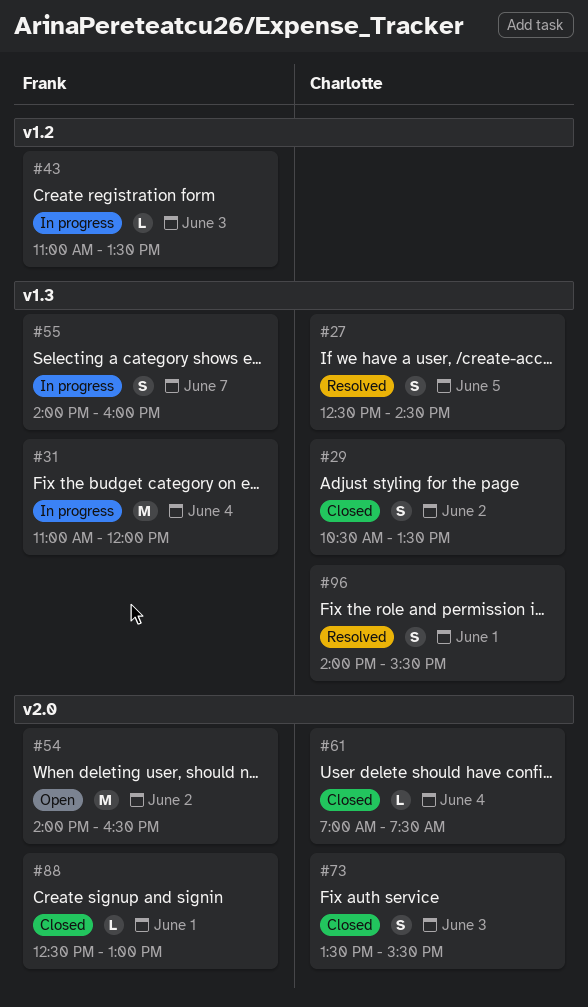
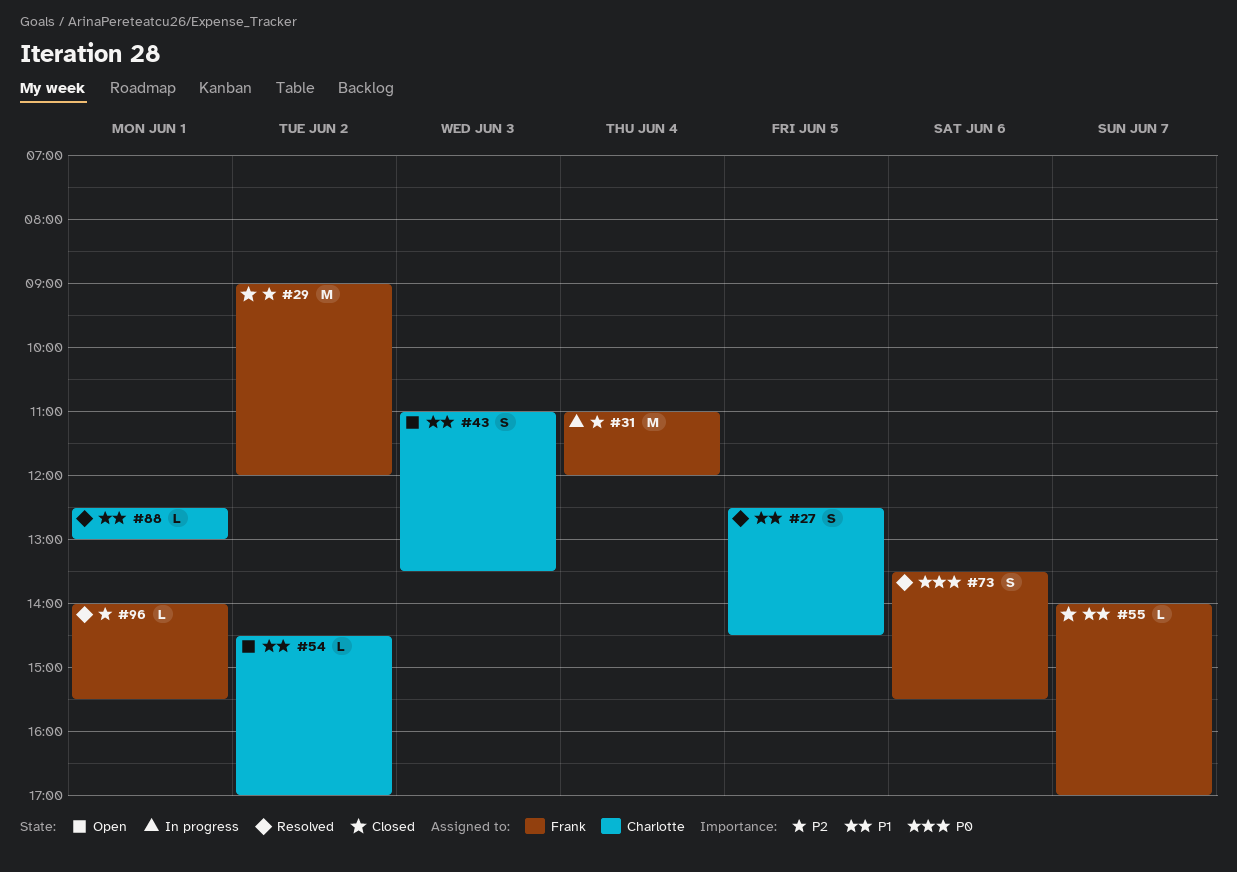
#29, owner: Charlotte -> Frank
#29, estimate: S -> M
#29, begins: 10:30 -> 09:00
#29, ends: 13:30 -> 12:00
#43, status: In progress -> Open
#43, owner: Frank -> Charlotte
#43, estimate: L -> S
#54, owner: Frank -> Charlotte
#54, estimate: M -> L
#54, begins: 14:00 -> 14:30
#54, ends: 16:30 -> 17:00
#55, status: In progress -> Closed
#55, estimate: S -> L
#55, ends: 16:00 -> 17:00
#61: present -> none
#73, status: Closed -> Resolved
#73, owner: Charlotte -> Frank
#73, day: Jun 3 -> Jun 6
#88, status: Closed -> Resolved
#88, owner: Frank -> Charlotte
#96, owner: Charlotte -> Frank
#96, estimate: S -> L

